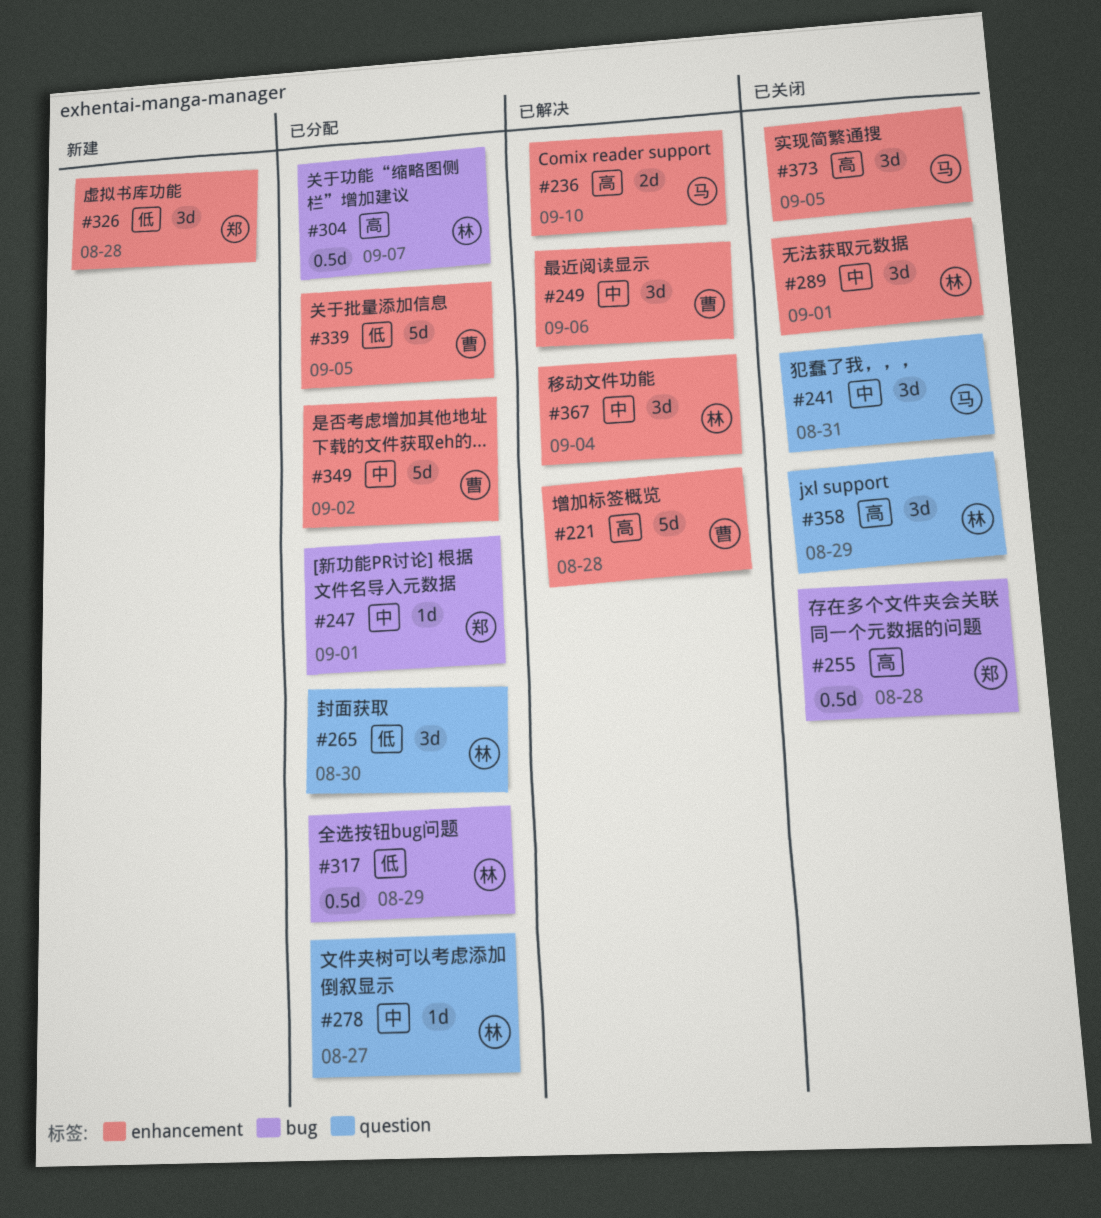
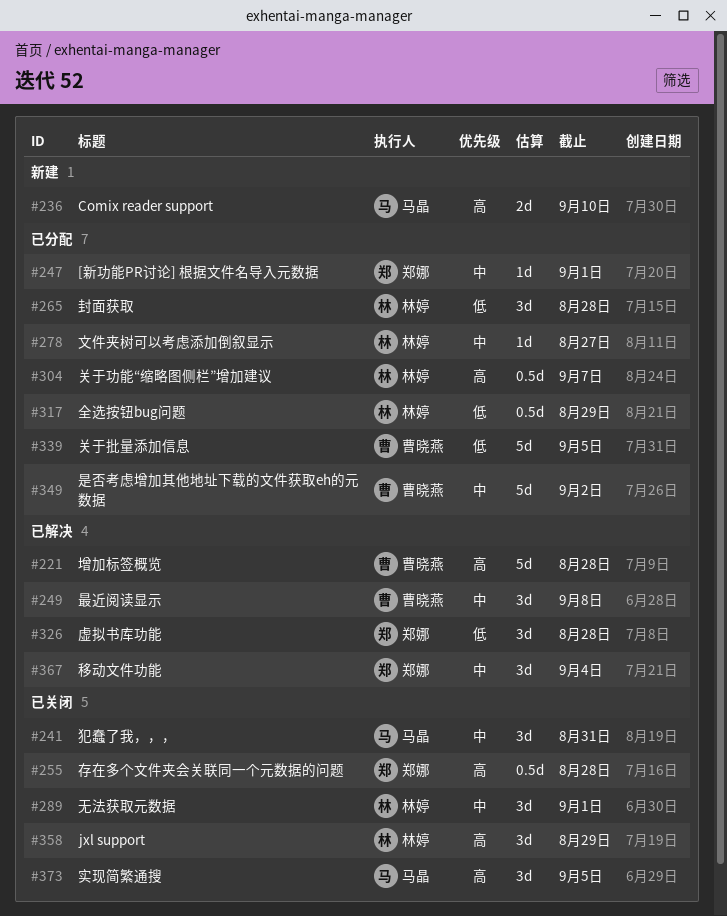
#236, status: 已解决 -> 新建
#249, due: Sep 6 -> Sep 8
#265, due: Aug 30 -> Aug 28
#326, status: 新建 -> 已解决
#367, owner: 林婷 -> 郑娜

